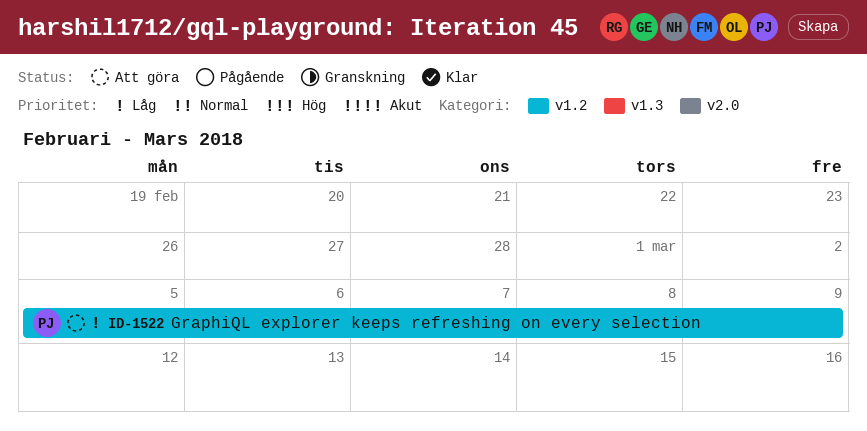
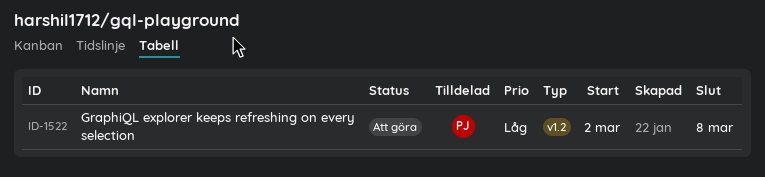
ID-1522, start: Mar 5 -> Mar 2
ID-1522, due: Mar 9 -> Mar 8

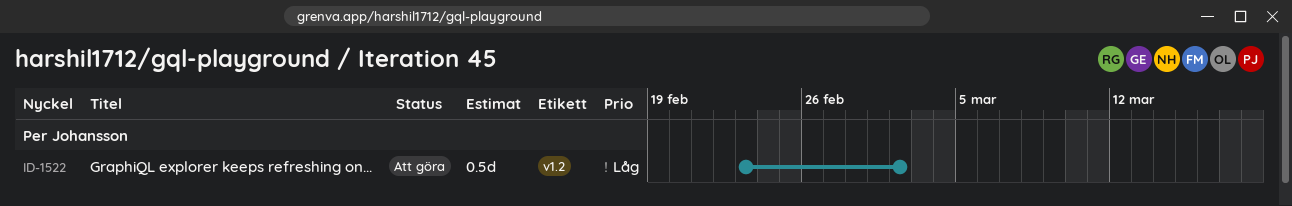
ID-1522, start: Mar 2 -> Feb 23
ID-1522, due: Mar 8 -> Mar 2

